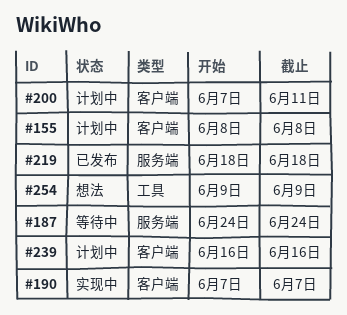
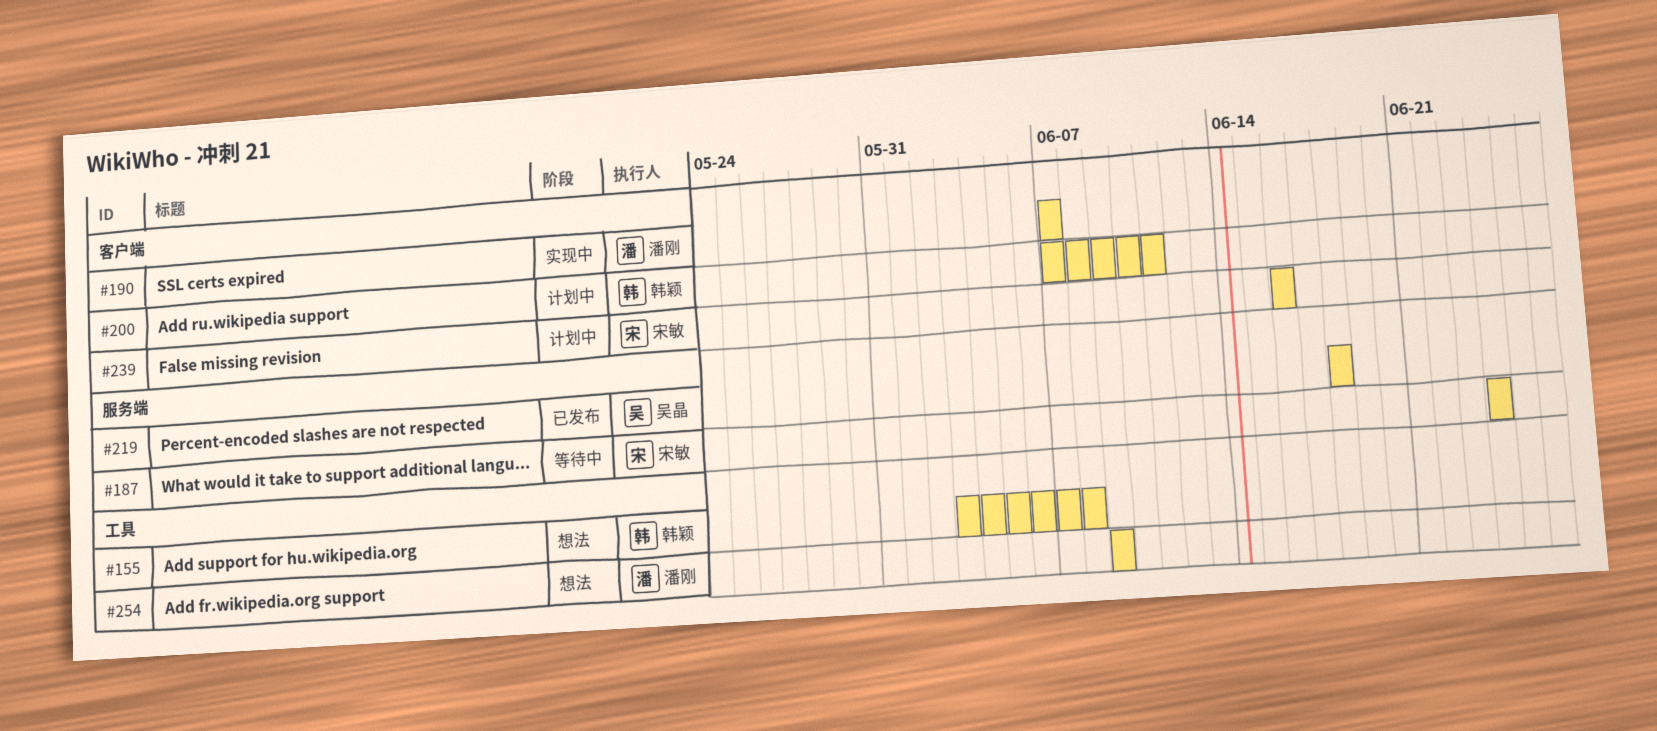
#155, status: 计划中 -> 想法
#155, label: 客户端 -> 工具
#155, start: Jun 8 -> Jun 3

